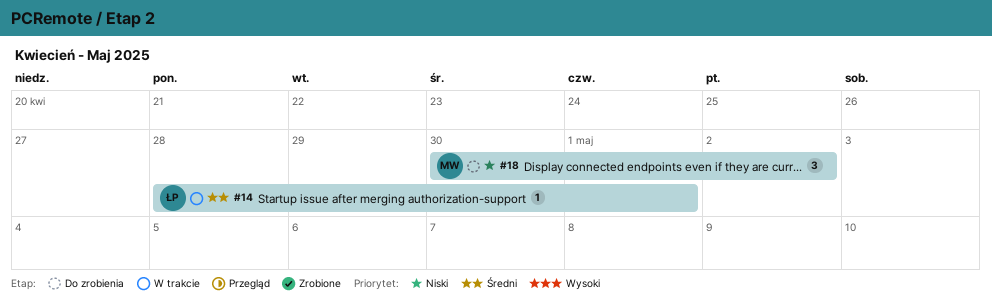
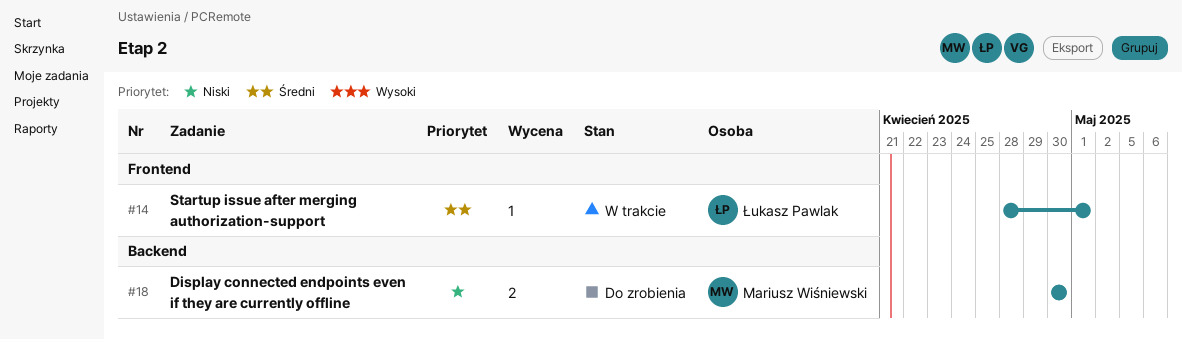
#18, estimate: 3 -> 2
#18, due: May 2 -> Apr 30

